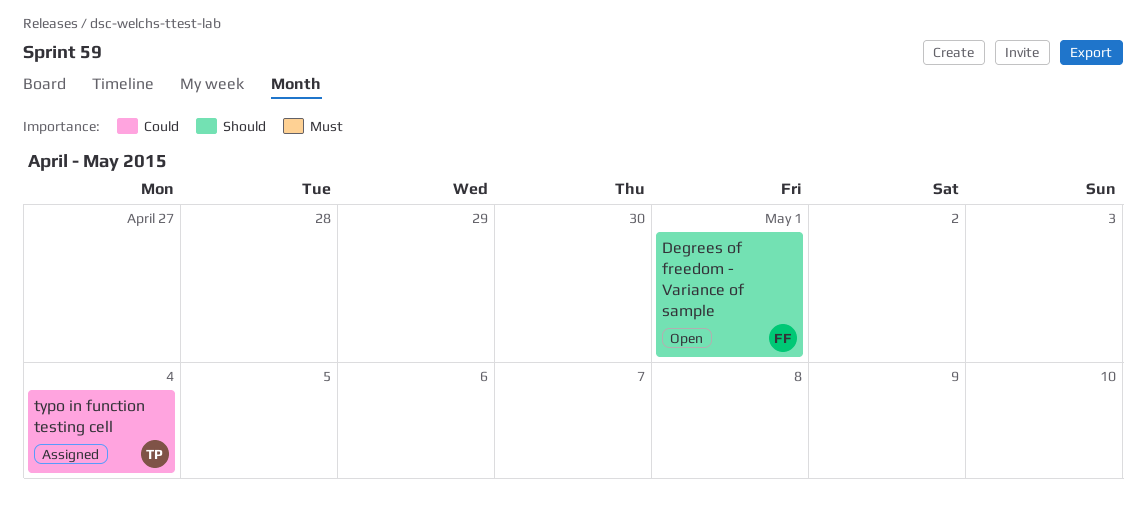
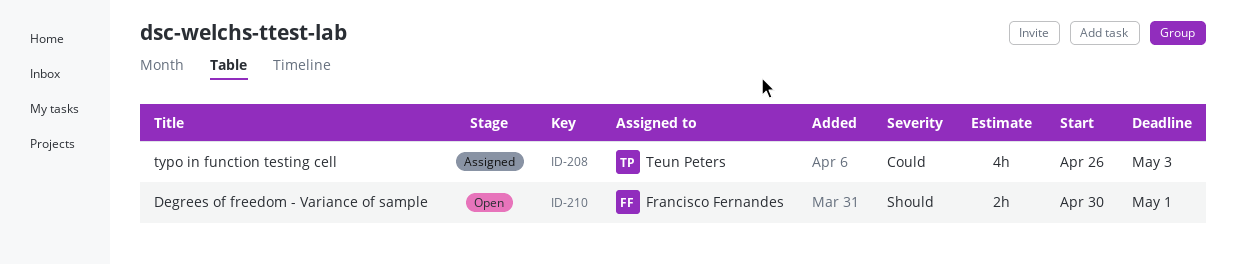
typo in function testing cell, due: May 4 -> May 3

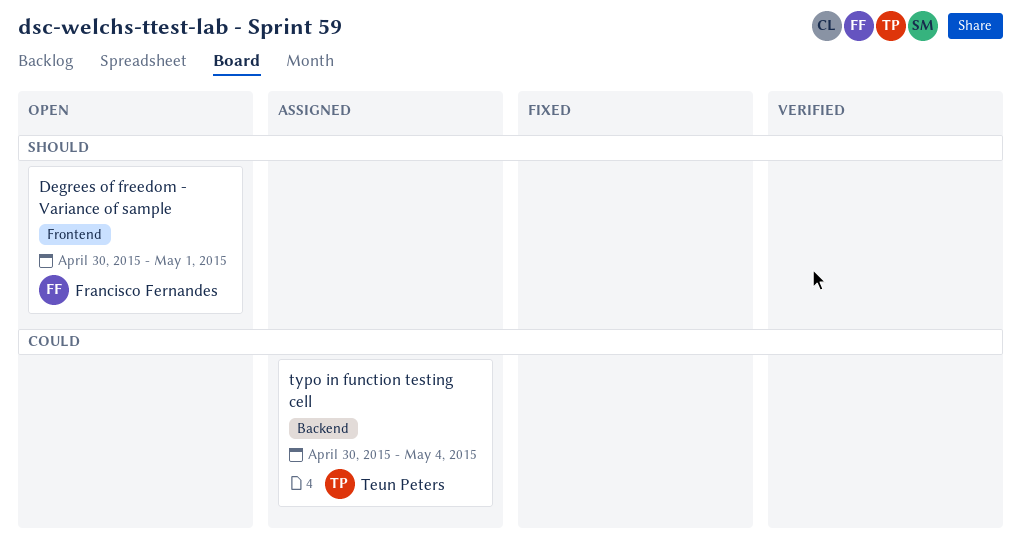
typo in function testing cell, start: Apr 26 -> Apr 30
typo in function testing cell, due: May 3 -> May 4

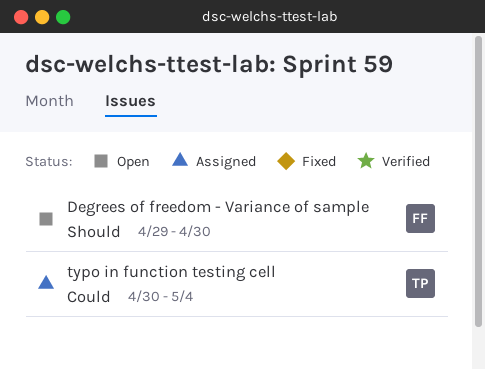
Degrees of freedom - Variance of sample, start: Apr 30 -> Apr 29
Degrees of freedom - Variance of sample, due: May 1 -> Apr 30

